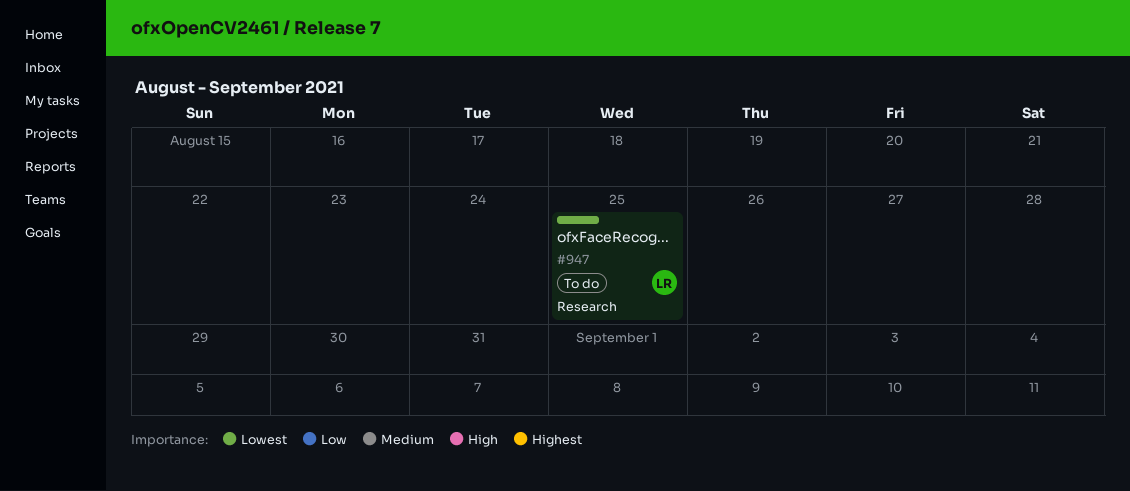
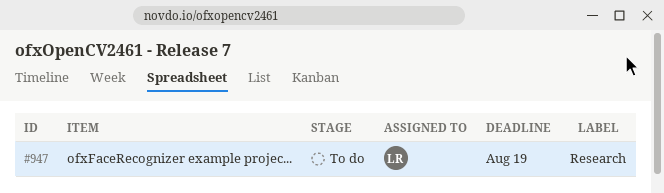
#947, due: Aug 25 -> Aug 19

